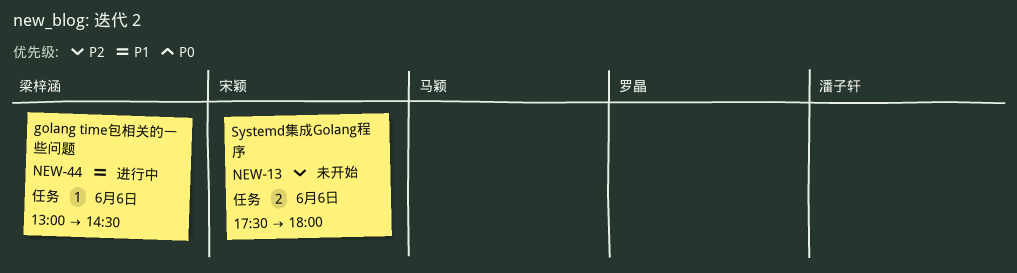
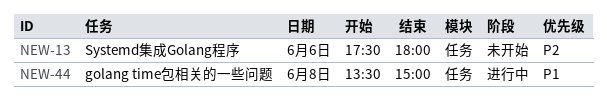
NEW-44, day: Jun 6 -> Jun 8
NEW-44, begins: 13:00 -> 13:30
NEW-44, ends: 14:30 -> 15:00

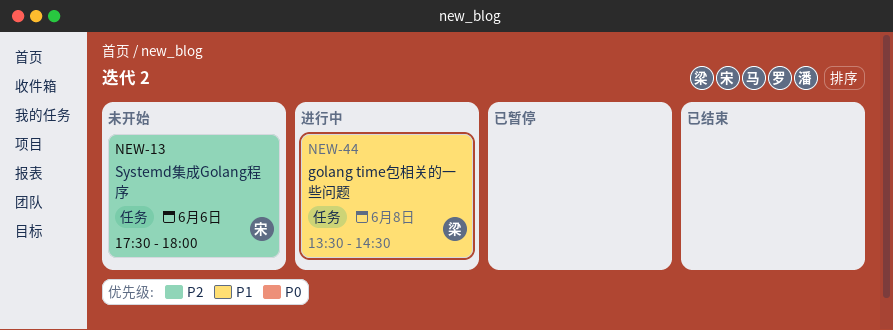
NEW-44, ends: 15:00 -> 14:30

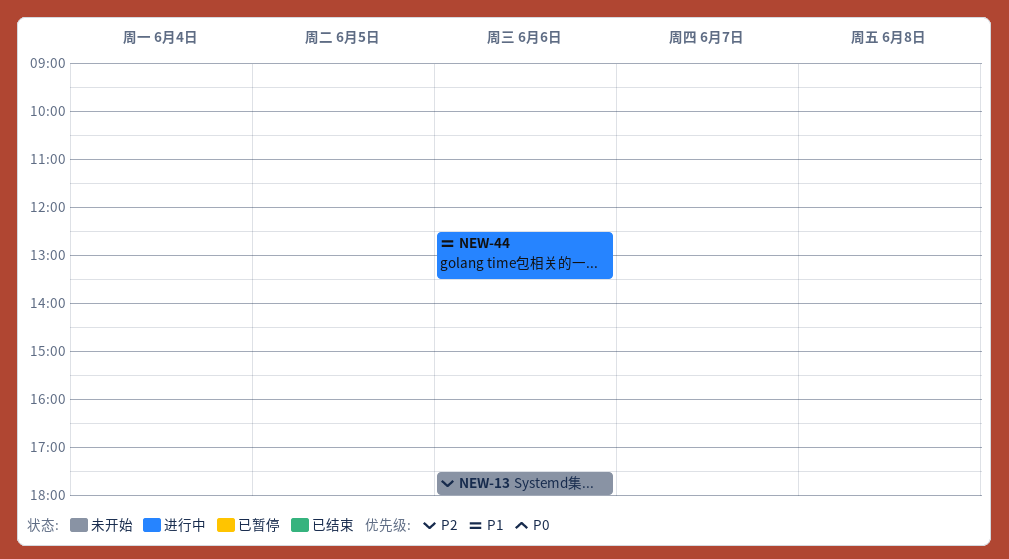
NEW-44, day: Jun 8 -> Jun 6
NEW-44, begins: 13:30 -> 12:30
NEW-44, ends: 14:30 -> 13:30

